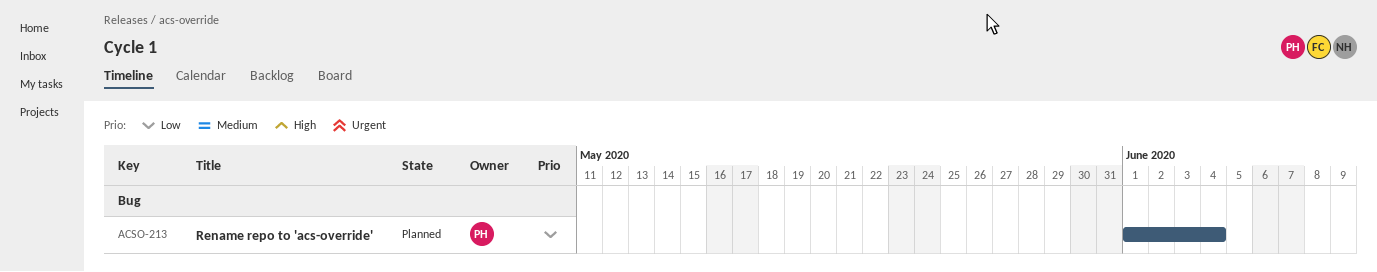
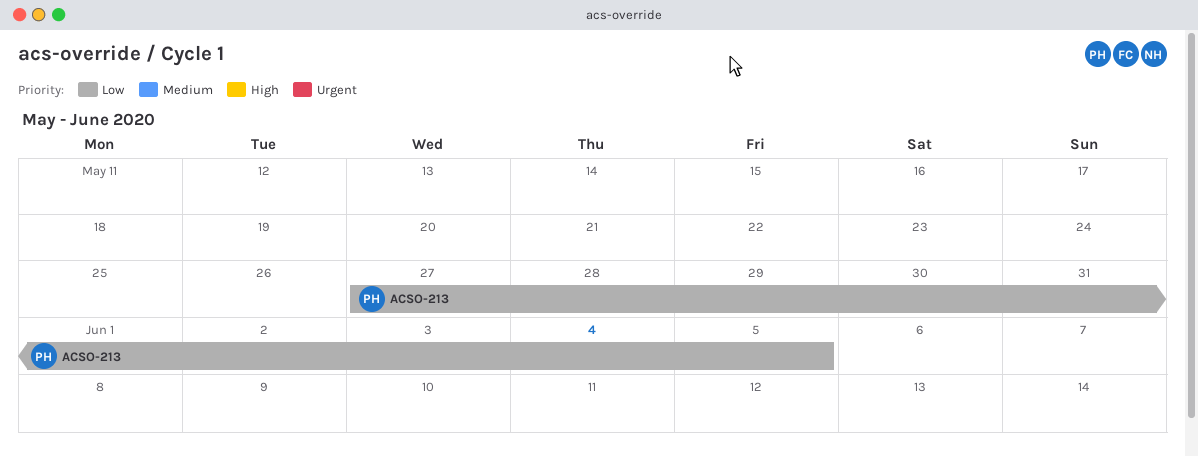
ACSO-213, start: Jun 1 -> May 27
ACSO-213, due: Jun 4 -> Jun 5

